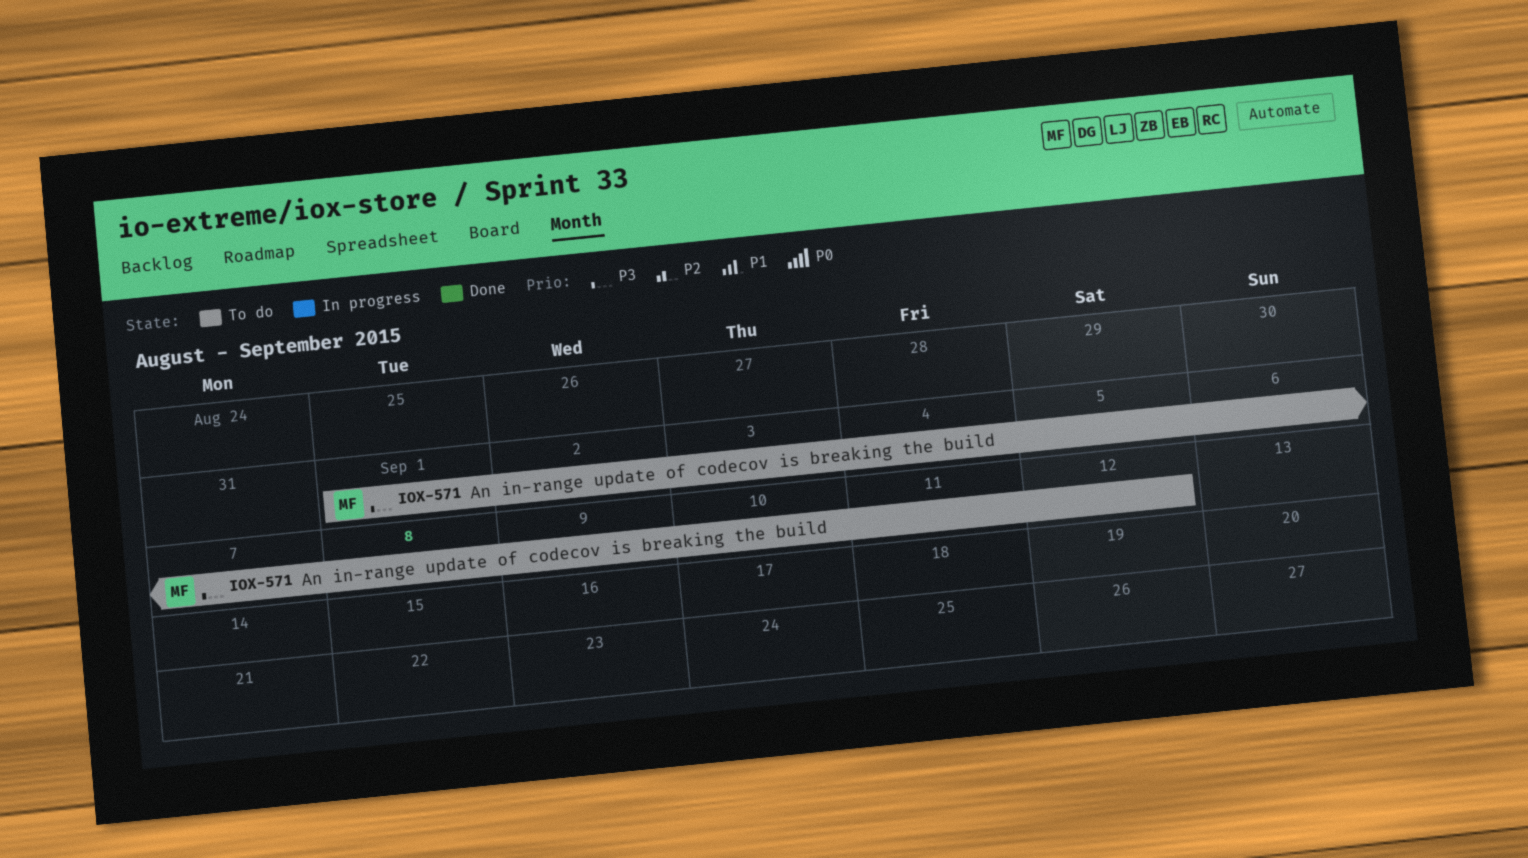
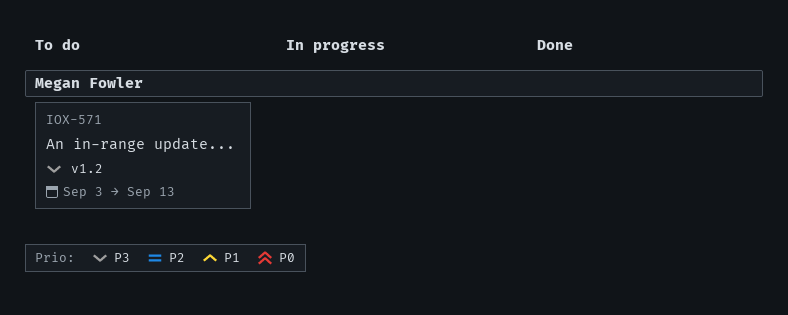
IOX-571, start: Sep 1 -> Sep 3
IOX-571, due: Sep 12 -> Sep 13

